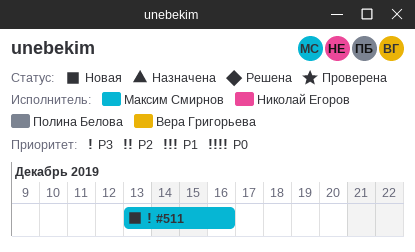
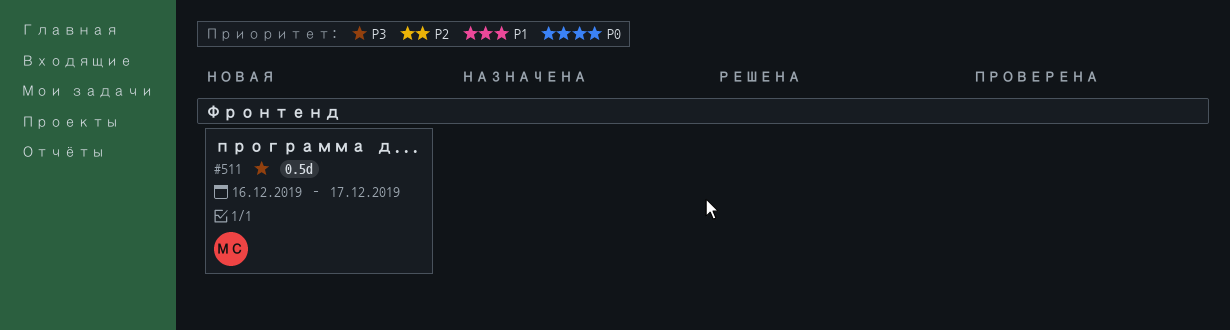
#511, start: Dec 13 -> Dec 16
#511, due: Dec 16 -> Dec 17

